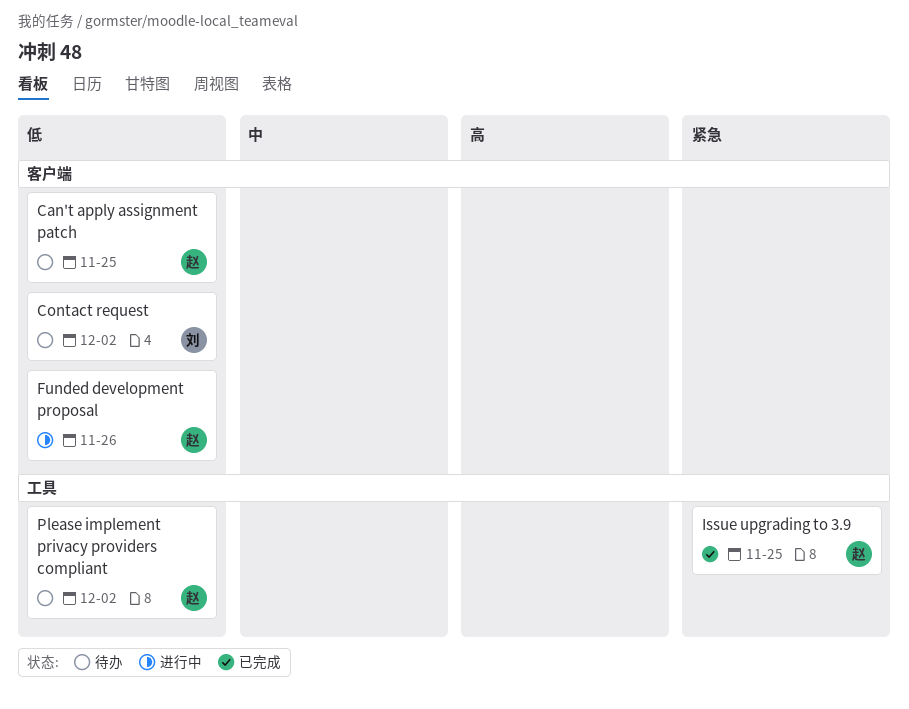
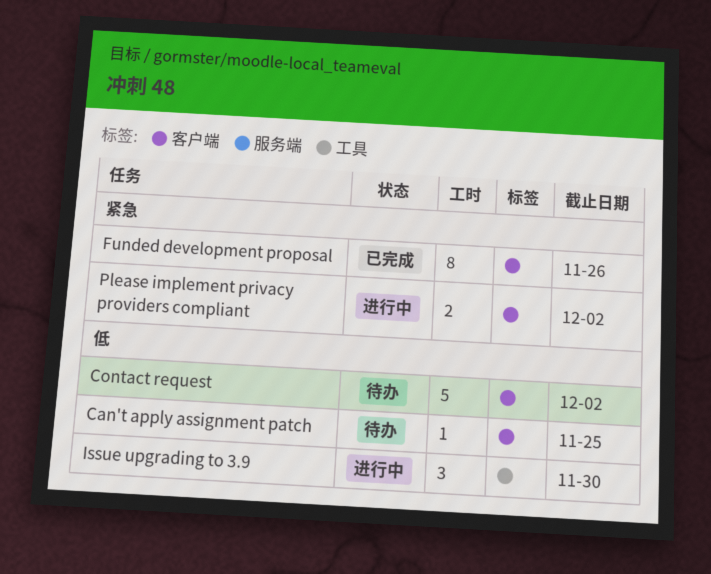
Funded development proposal, status: 进行中 -> 已完成
Funded development proposal, priority: 低 -> 紧急
Issue upgrading to 3.9, status: 已完成 -> 进行中
Issue upgrading to 3.9, priority: 紧急 -> 低
Issue upgrading to 3.9, due: Nov 25 -> Nov 30
Please implement privacy providers compliant, status: 待办 -> 进行中
Please implement privacy providers compliant, priority: 低 -> 紧急
Please implement privacy providers compliant, label: 工具 -> 客户端

